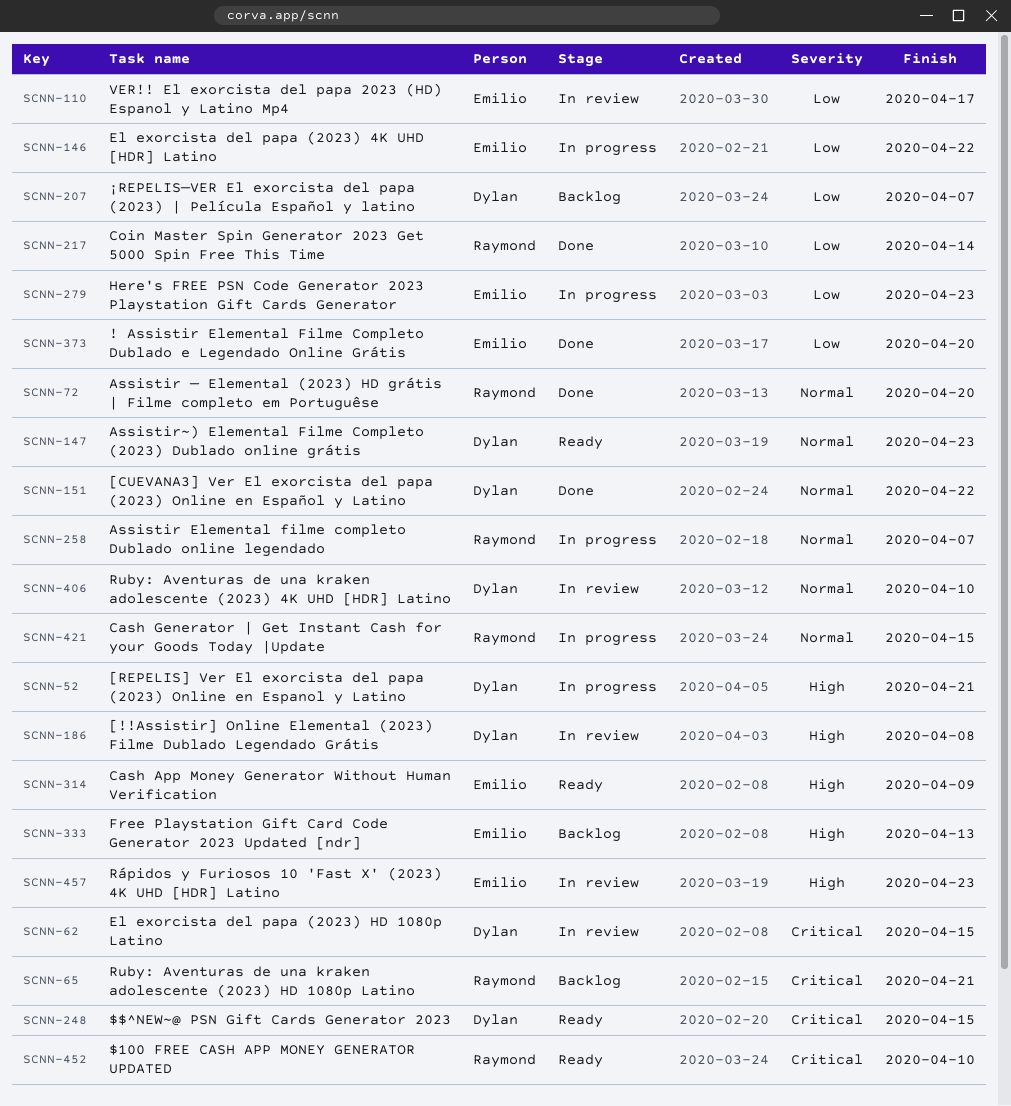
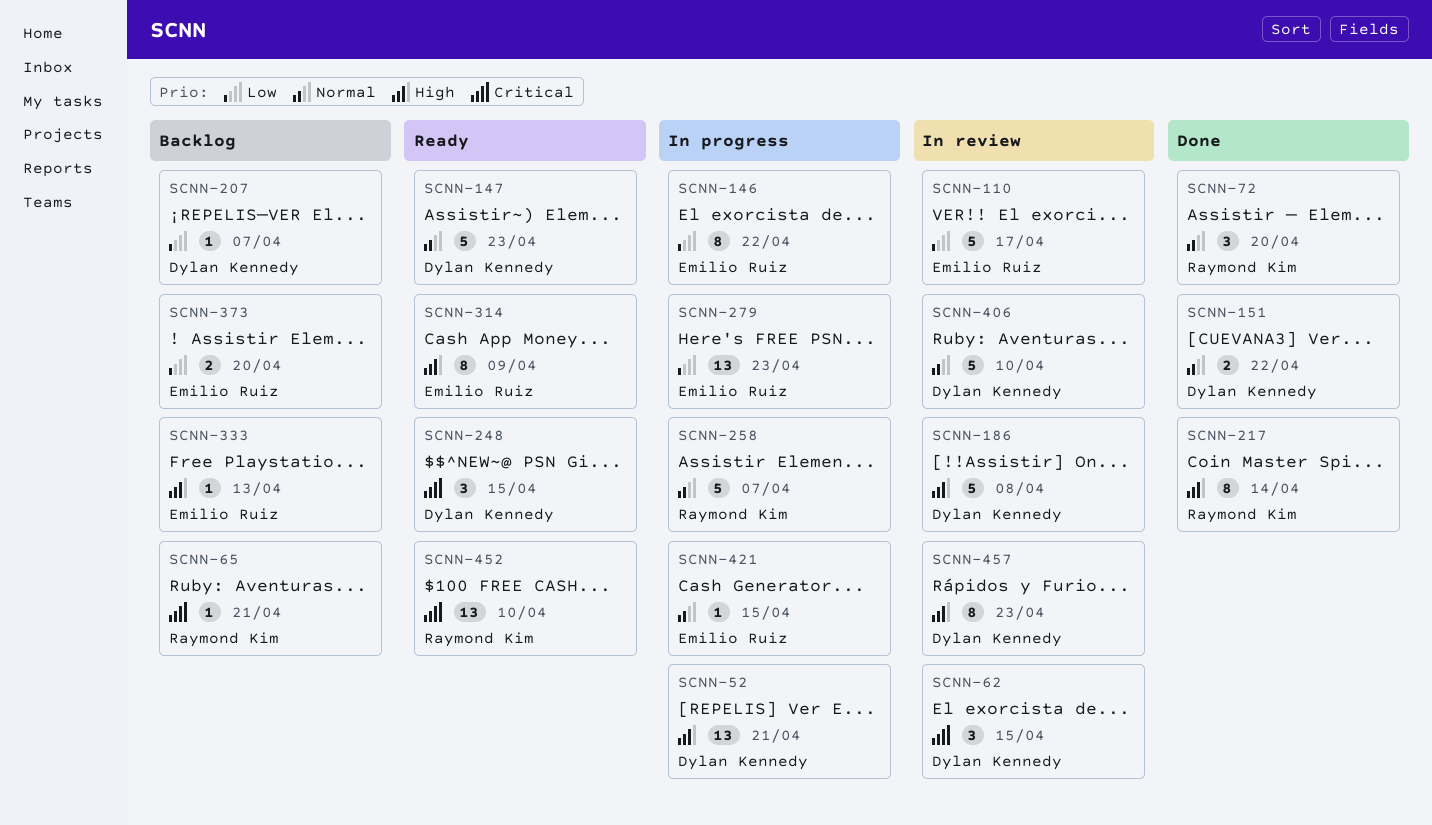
SCNN-217, priority: Low -> High
SCNN-373, status: Done -> Backlog
SCNN-421, owner: Raymond Kim -> Emilio Ruiz
SCNN-457, owner: Emilio Ruiz -> Dylan Kennedy

